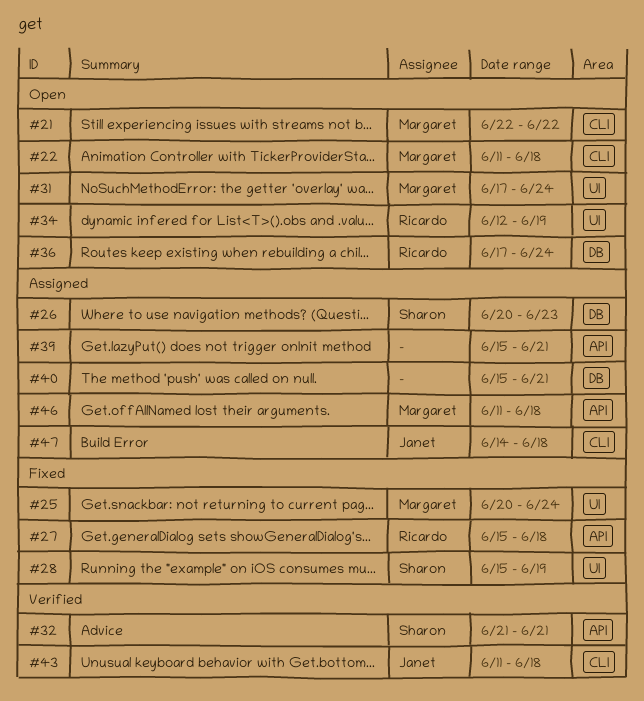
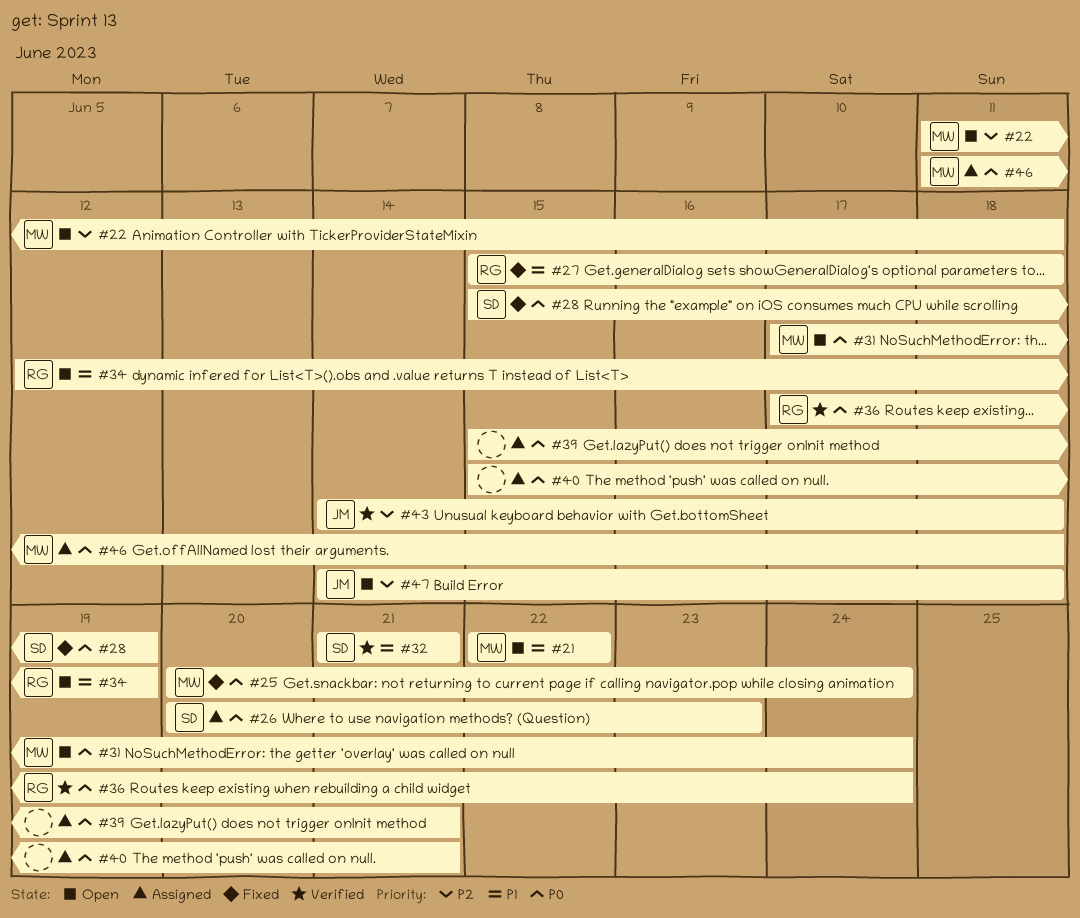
#36, status: Open -> Verified
#43, start: Jun 11 -> Jun 14
#47, status: Assigned -> Open

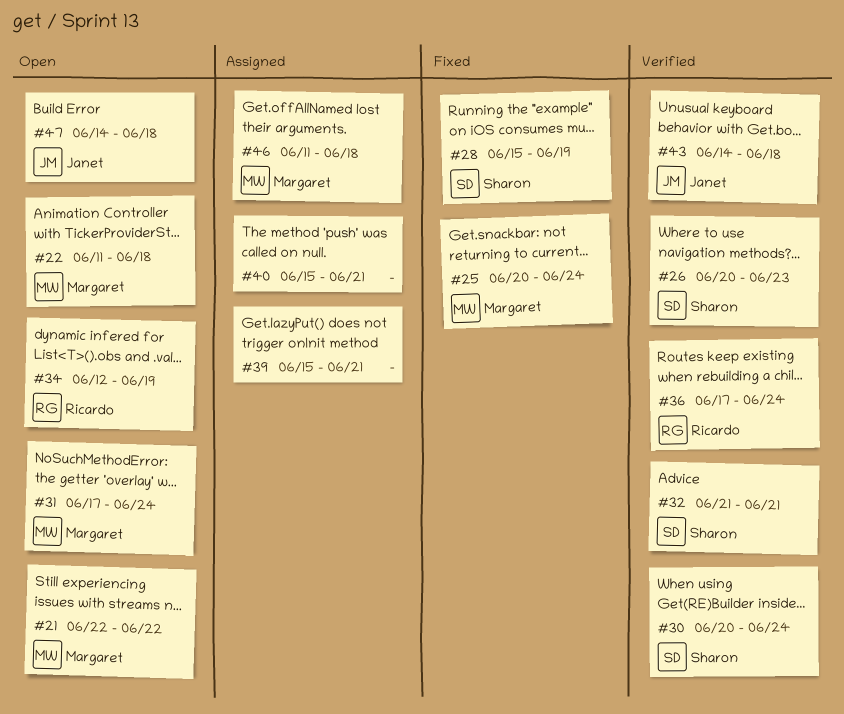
#26, status: Assigned -> Verified
#27: present -> none
#30: none -> present

